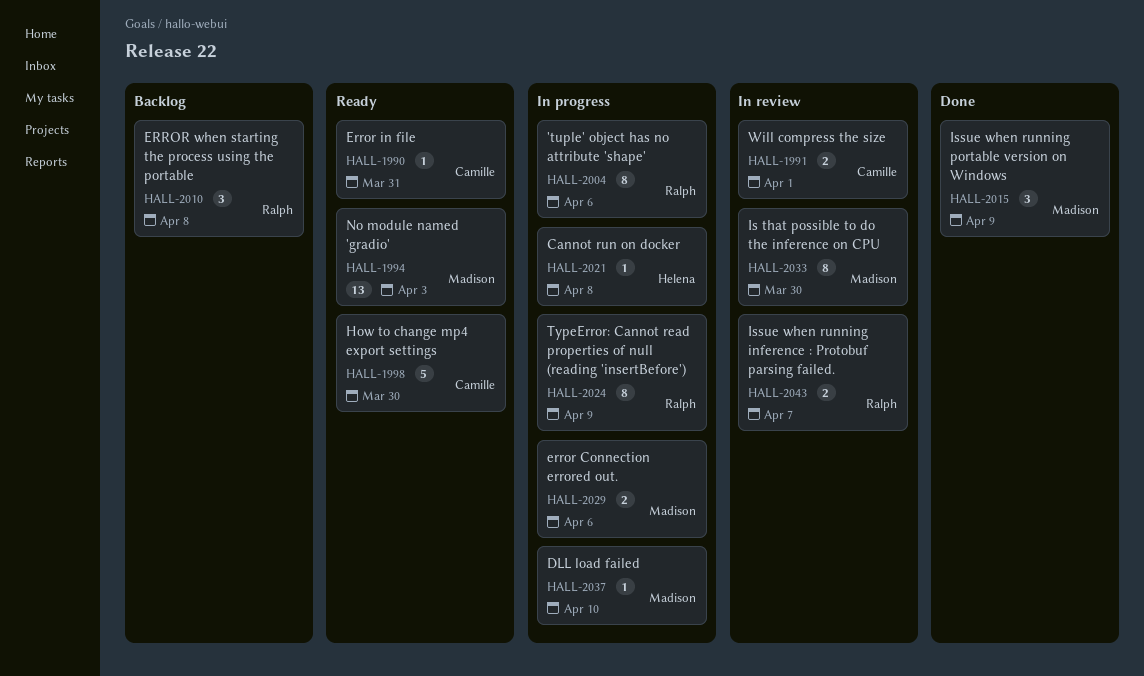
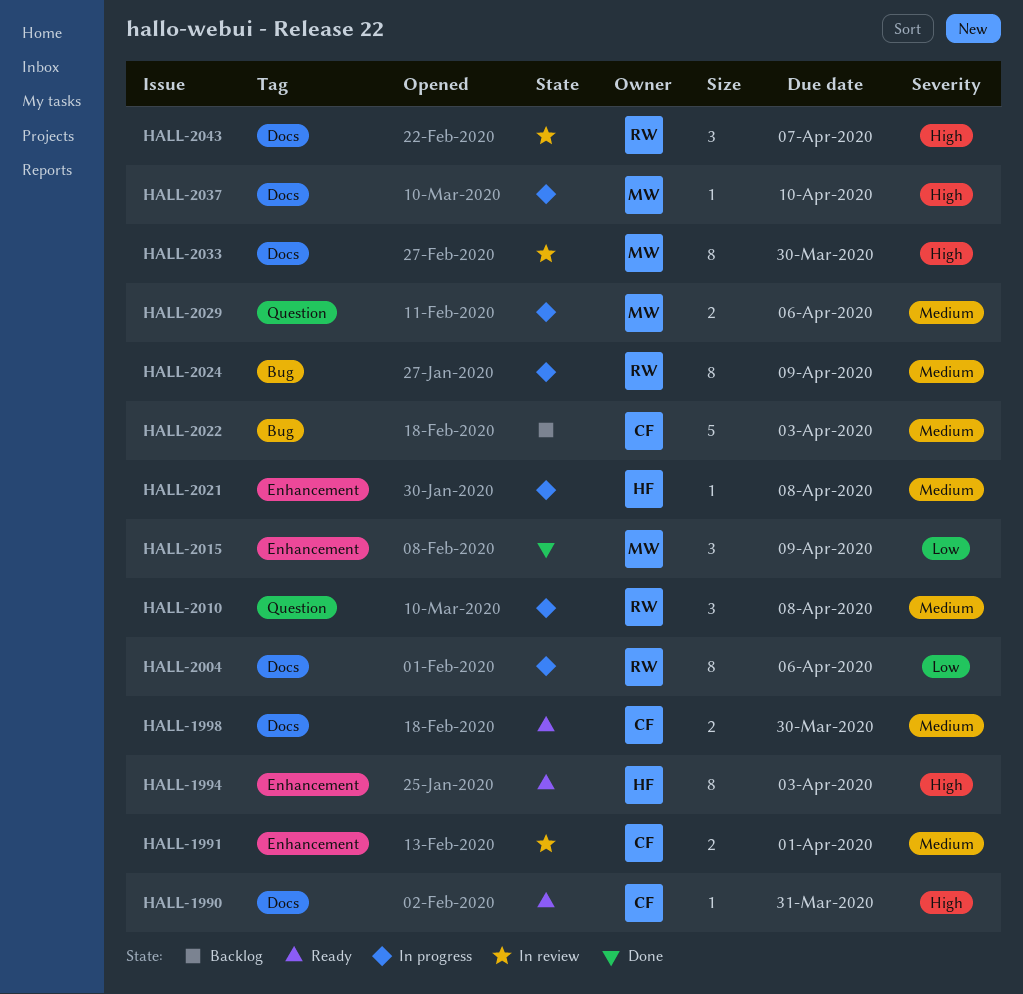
HALL-1994, owner: Madison -> Helena
HALL-1994, estimate: 13 -> 8
HALL-1998, estimate: 5 -> 2
HALL-2010, status: Backlog -> In progress
HALL-2022: none -> present
HALL-2043, estimate: 2 -> 3

